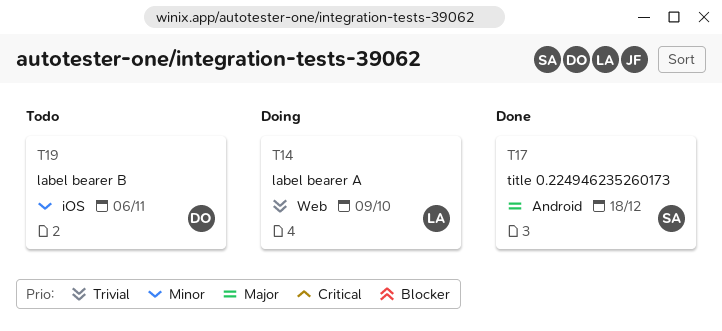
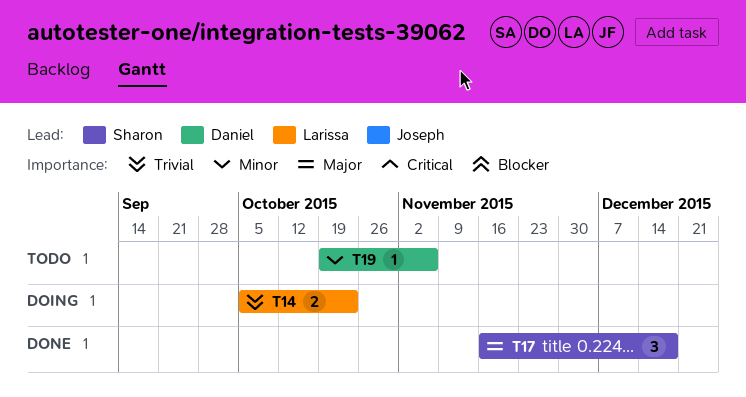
T14, due: Oct 9 -> Oct 23

